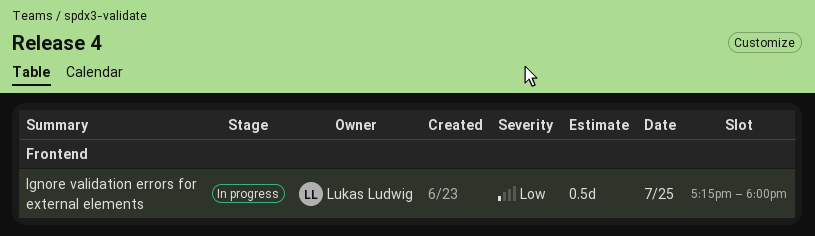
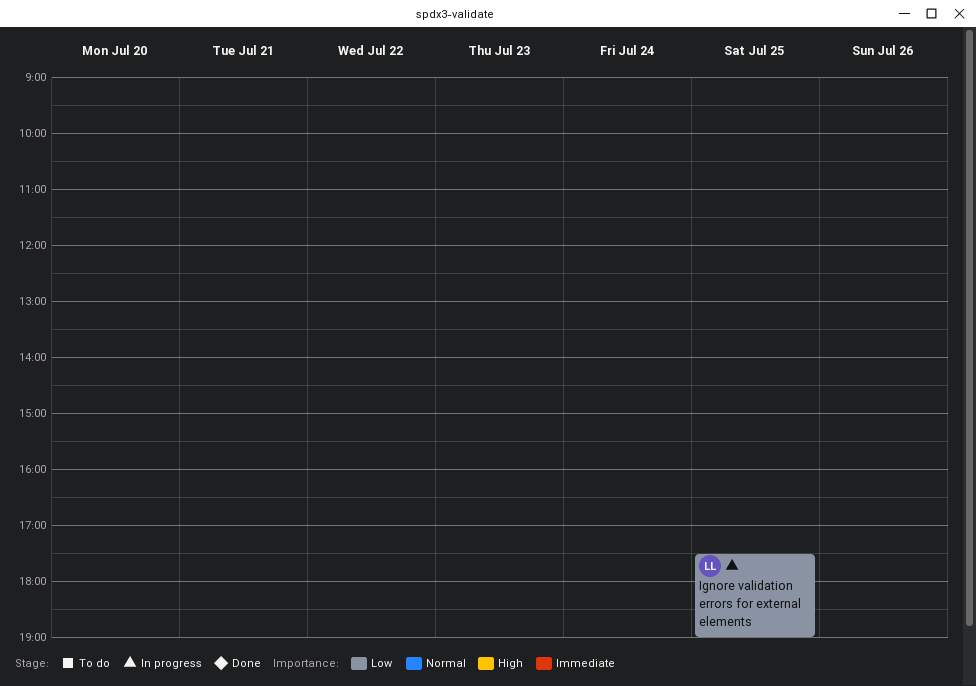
Ignore validation errors for external elements, begins: 17:15 -> 17:30
Ignore validation errors for external elements, ends: 18:00 -> 19:00

